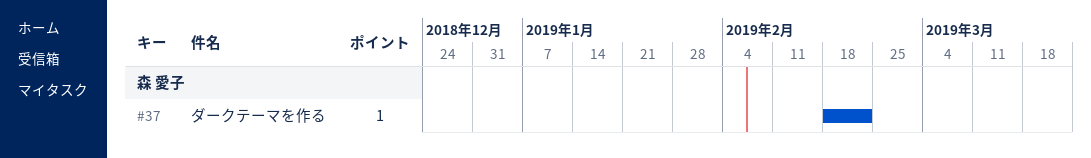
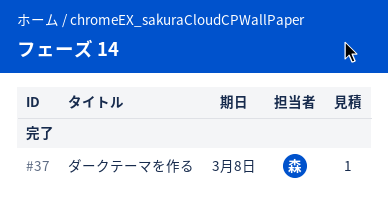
#37, due: Feb 22 -> Mar 8

